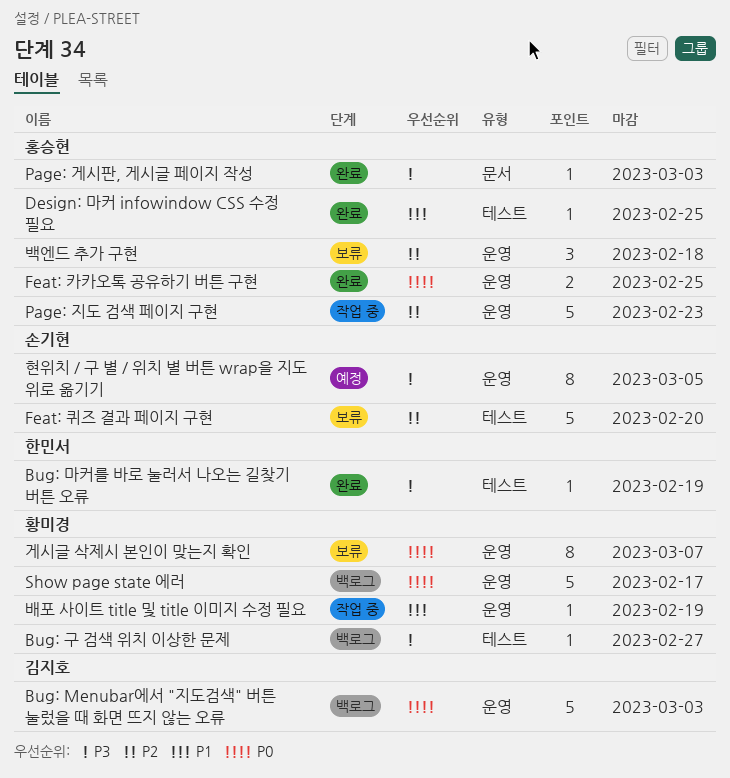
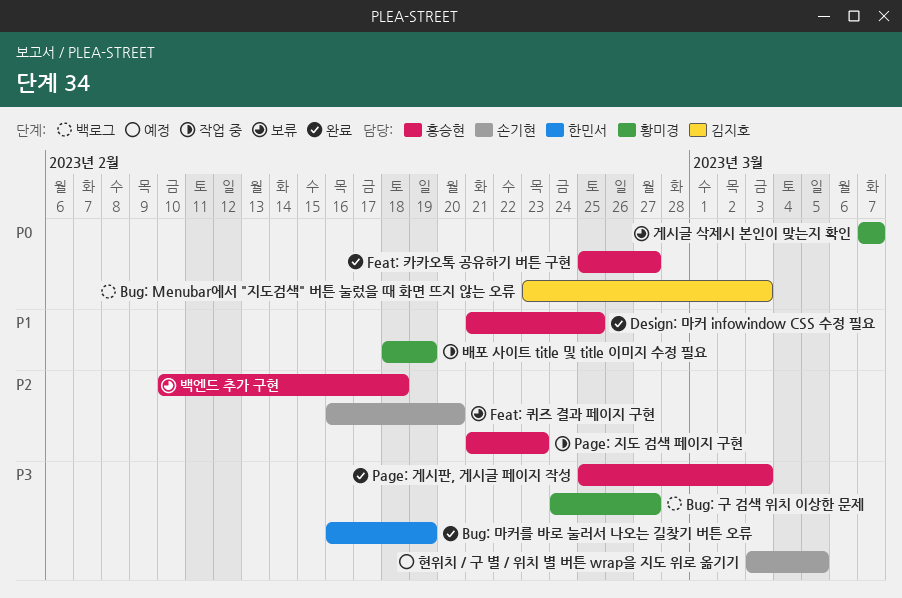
Feat: 카카오톡 공유하기 버튼 구현, due: Feb 25 -> Feb 27
Show page state 에러: present -> none

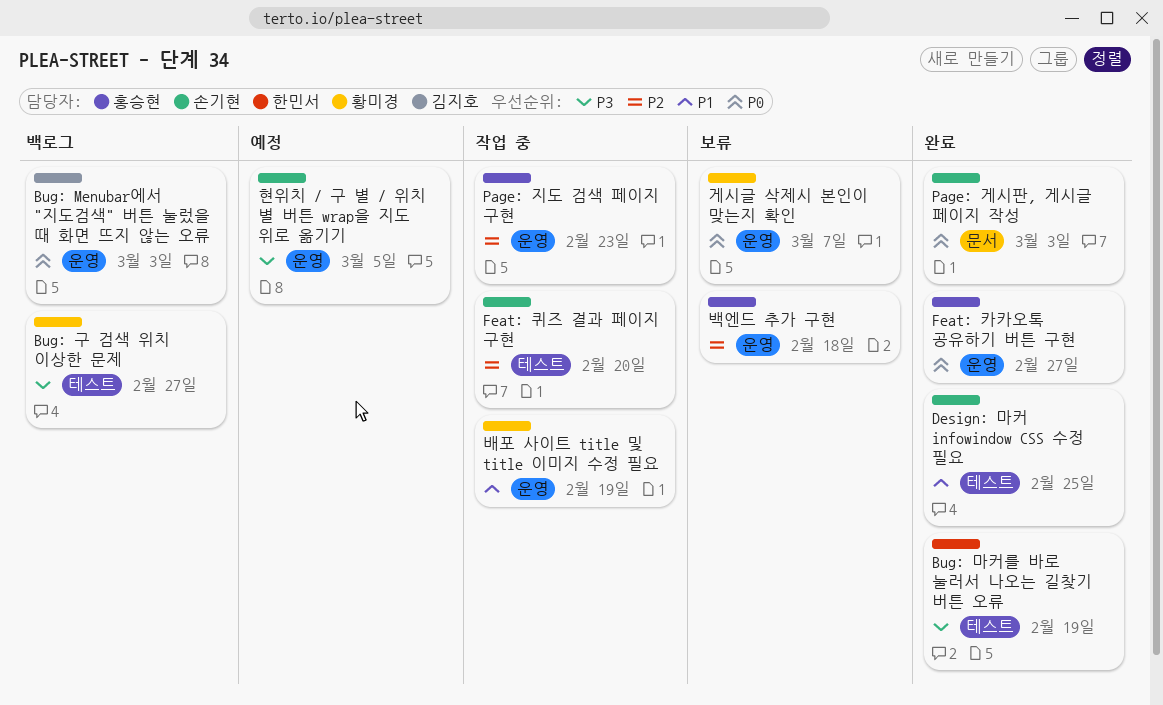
Design: 마커 infowindow CSS 수정 필요, owner: 홍승현 -> 손기현
Feat: 퀴즈 결과 페이지 구현, status: 보류 -> 작업 중
Page: 게시판, 게시글 페이지 작성, owner: 홍승현 -> 손기현
Page: 게시판, 게시글 페이지 작성, priority: P3 -> P0

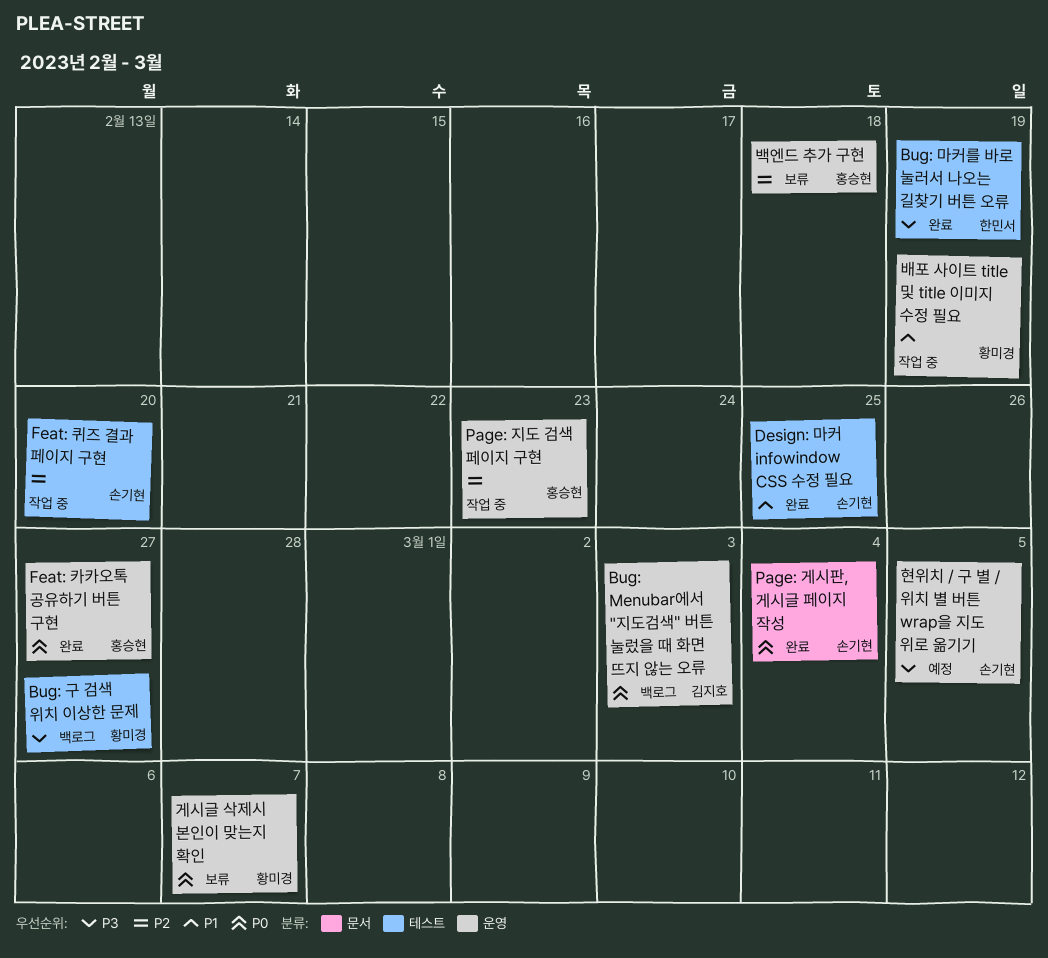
Page: 게시판, 게시글 페이지 작성, due: Mar 3 -> Mar 4

